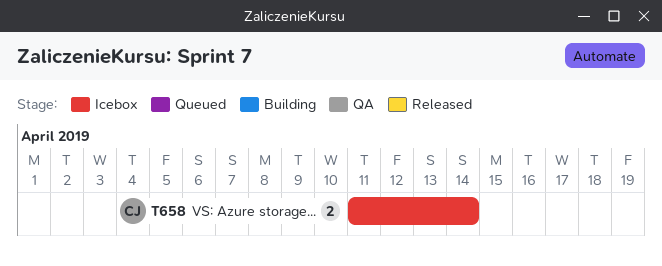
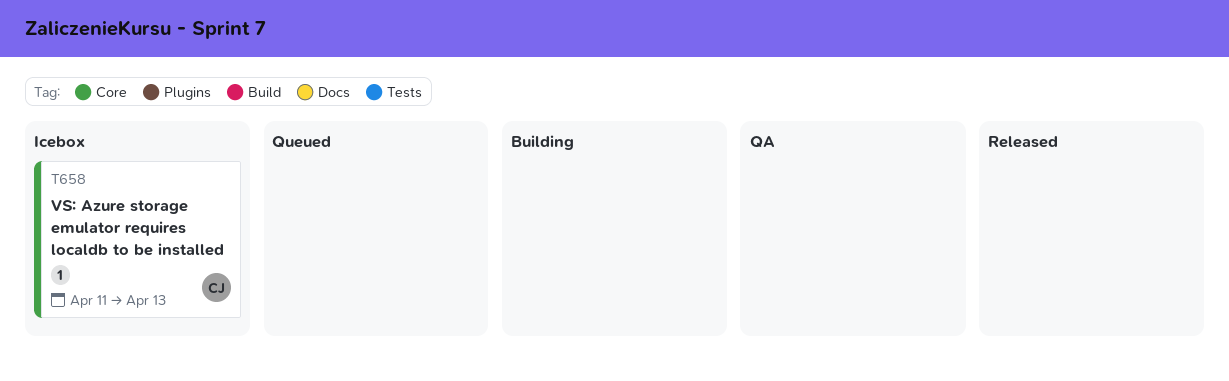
T658, estimate: 2 -> 1
T658, due: Apr 14 -> Apr 13

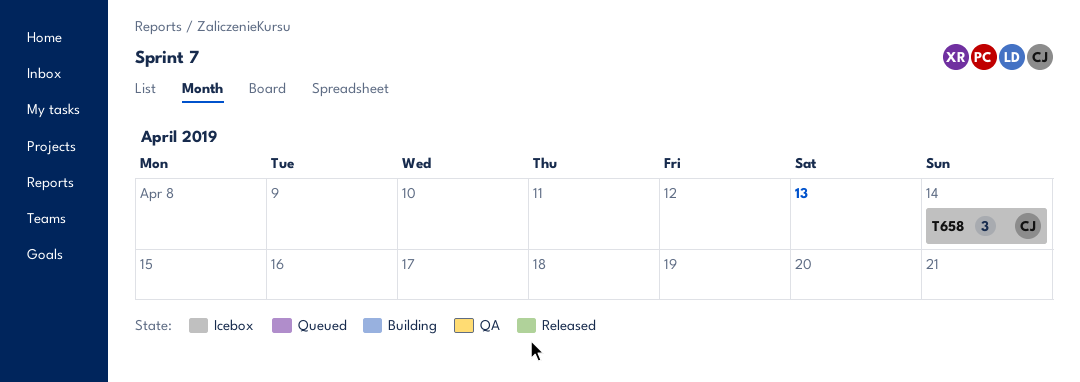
T658, estimate: 1 -> 3
T658, due: Apr 13 -> Apr 14

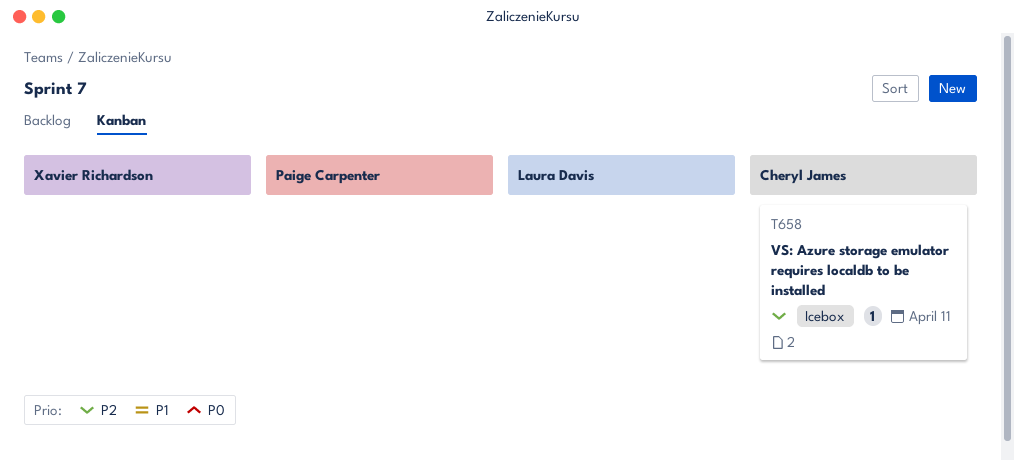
T658, estimate: 3 -> 1
T658, due: Apr 14 -> Apr 11

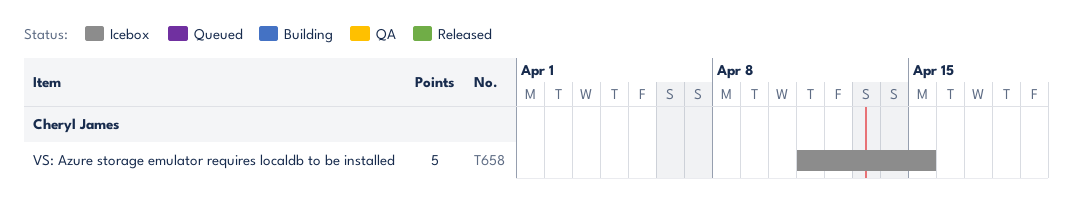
T658, estimate: 1 -> 5
T658, due: Apr 11 -> Apr 15

